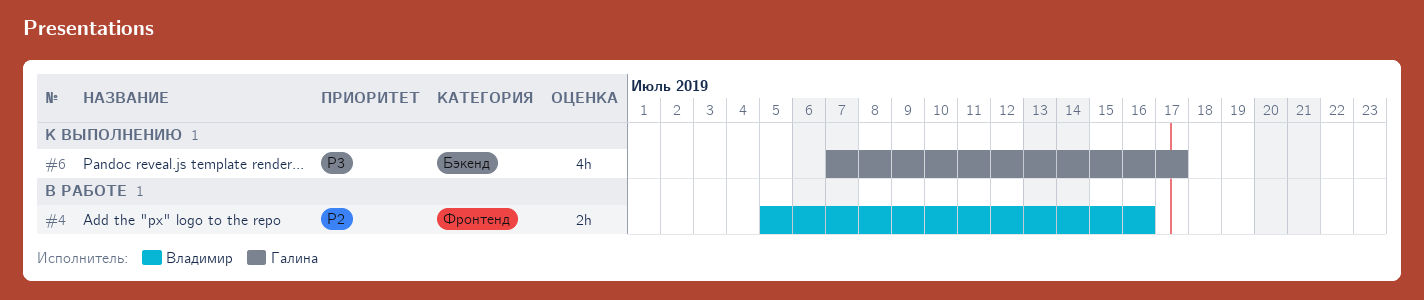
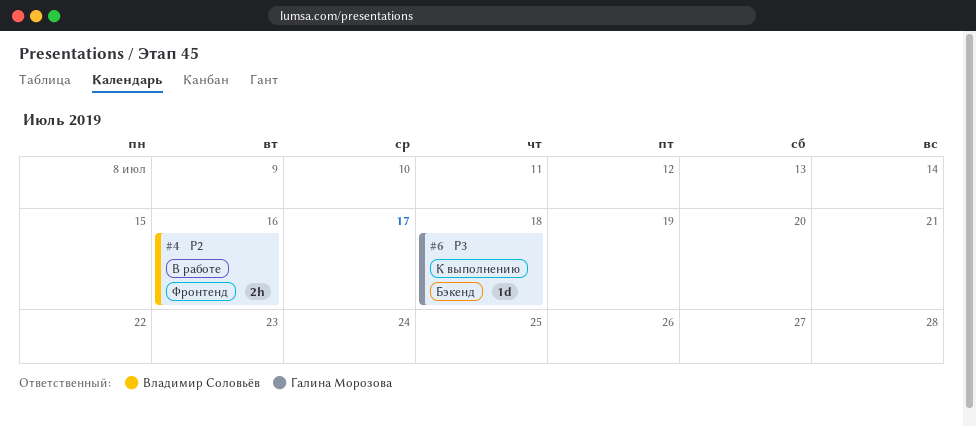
#6, estimate: 4h -> 1d
#6, due: Jul 17 -> Jul 18

